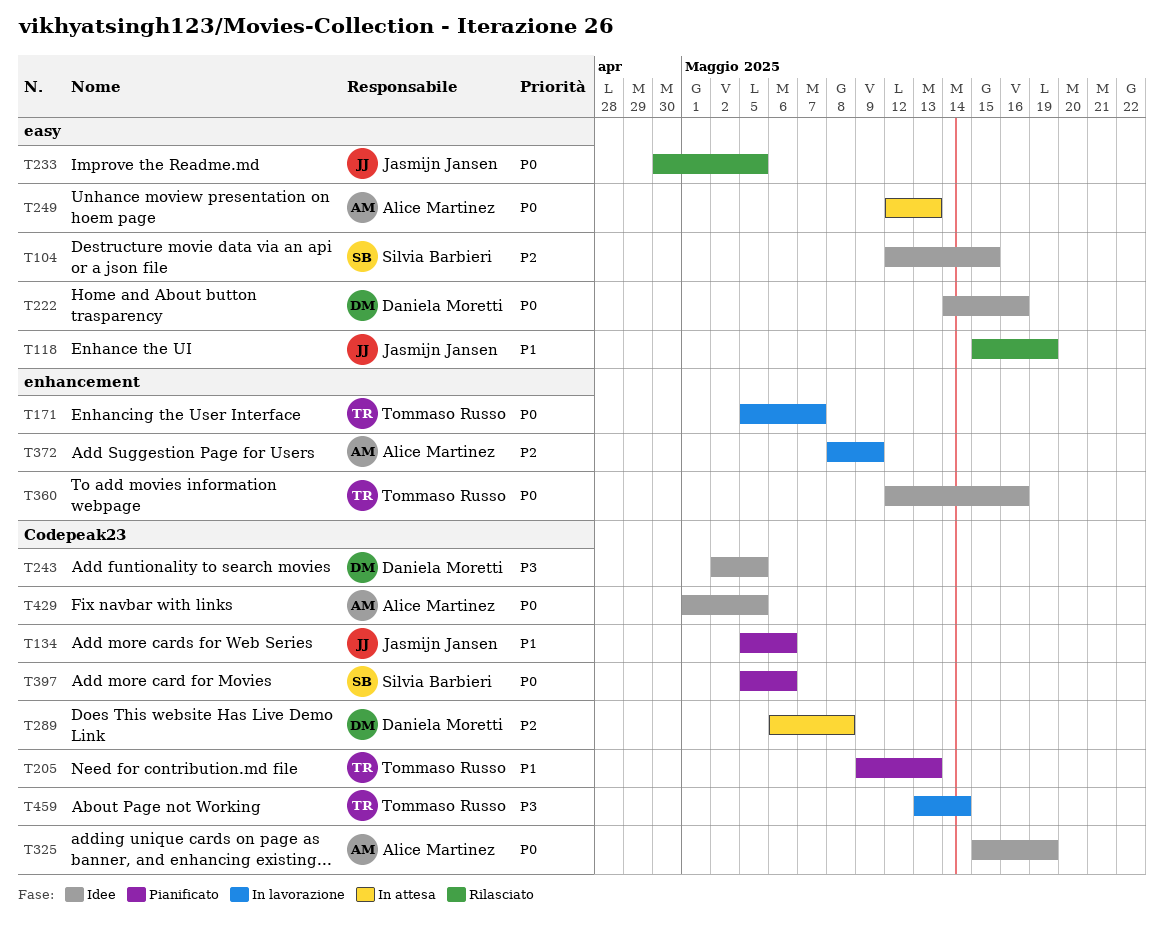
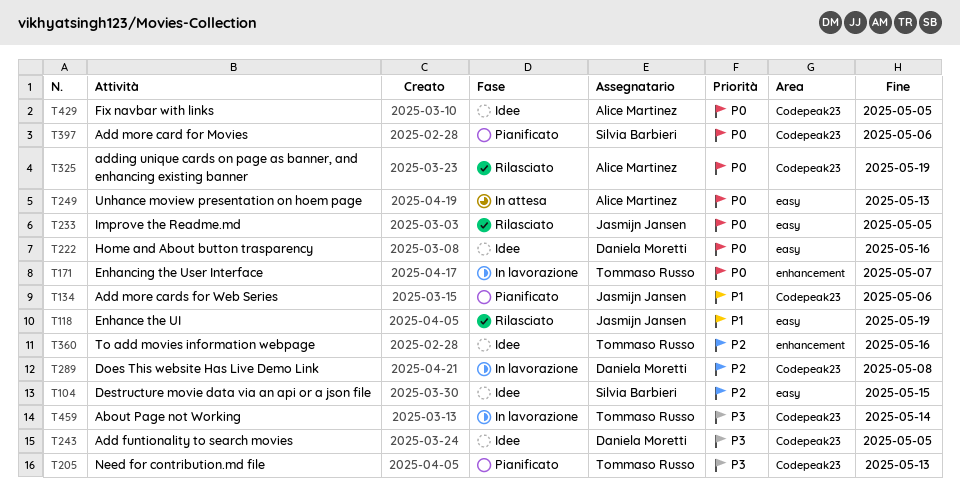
T205, priority: P1 -> P3
T289, status: In attesa -> In lavorazione
T325, status: Idee -> Rilasciato
T360, priority: P0 -> P2
T372: present -> none

